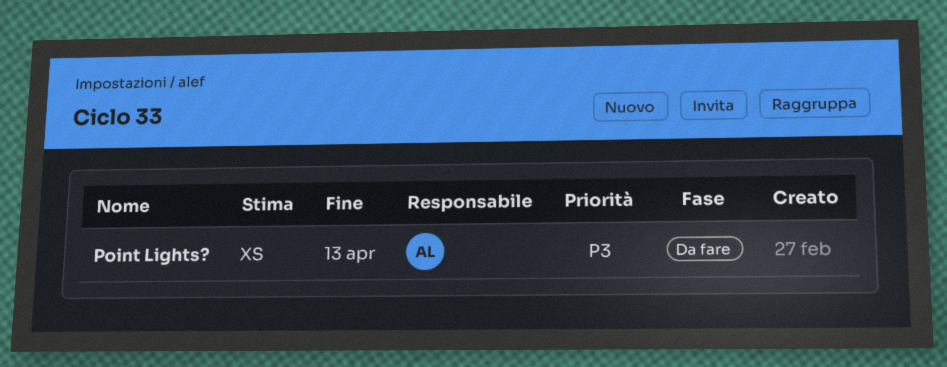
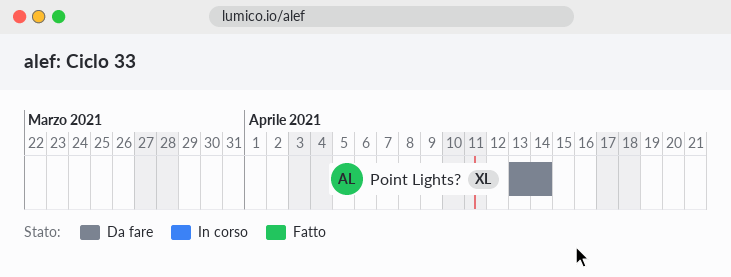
Point Lights?, estimate: XS -> XL
Point Lights?, due: Apr 13 -> Apr 14

